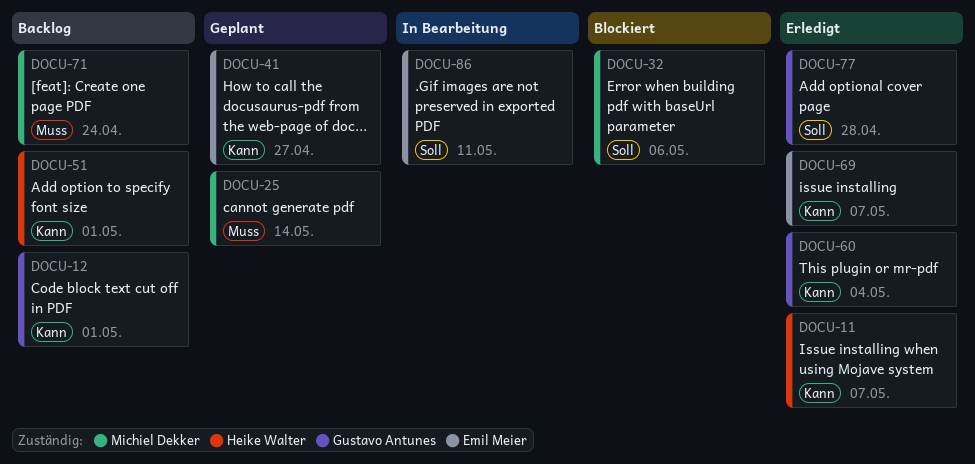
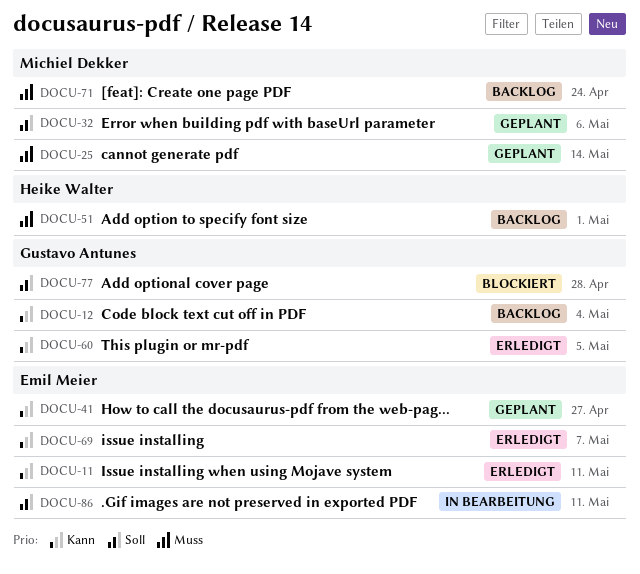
DOCU-11, owner: Heike Walter -> Emil Meier
DOCU-11, due: May 7 -> May 11
DOCU-12, due: May 1 -> May 4
DOCU-32, status: Blockiert -> Geplant
DOCU-51, priority: Kann -> Muss
DOCU-60, due: May 4 -> May 5
DOCU-77, status: Erledigt -> Blockiert

